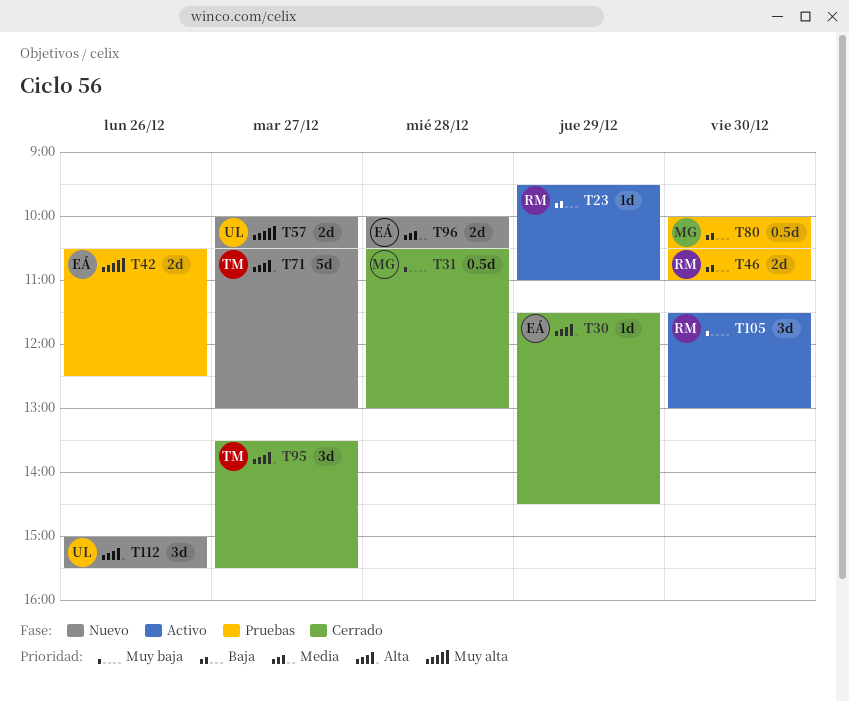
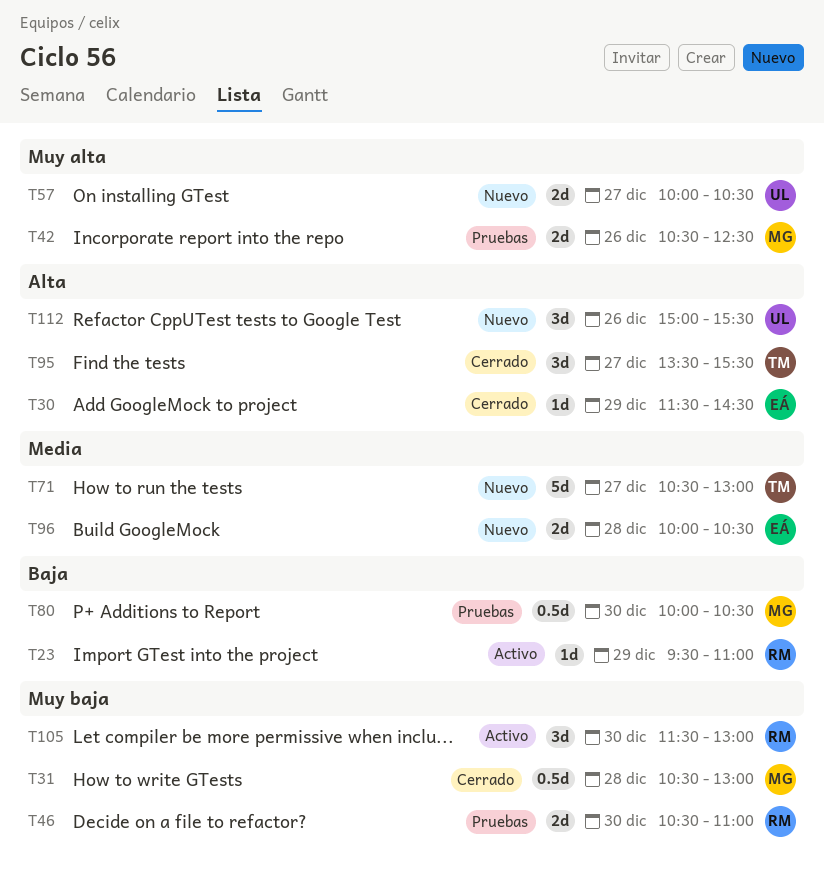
T42, owner: EÁ -> MG
T46, priority: Baja -> Muy baja
T71, priority: Alta -> Media

